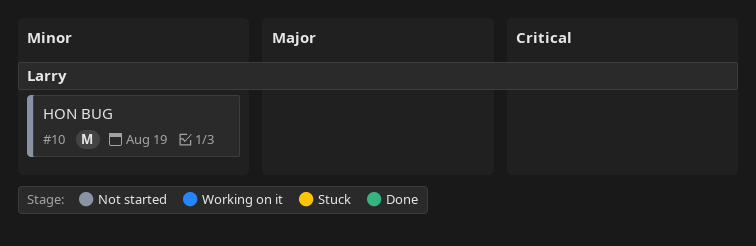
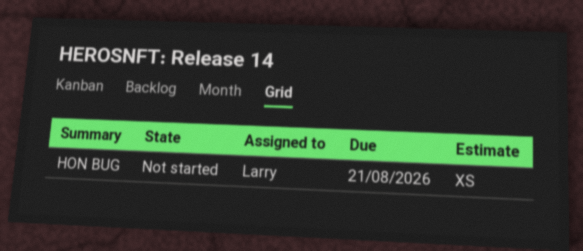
HON BUG, estimate: M -> XS
HON BUG, due: Aug 19 -> Aug 21

